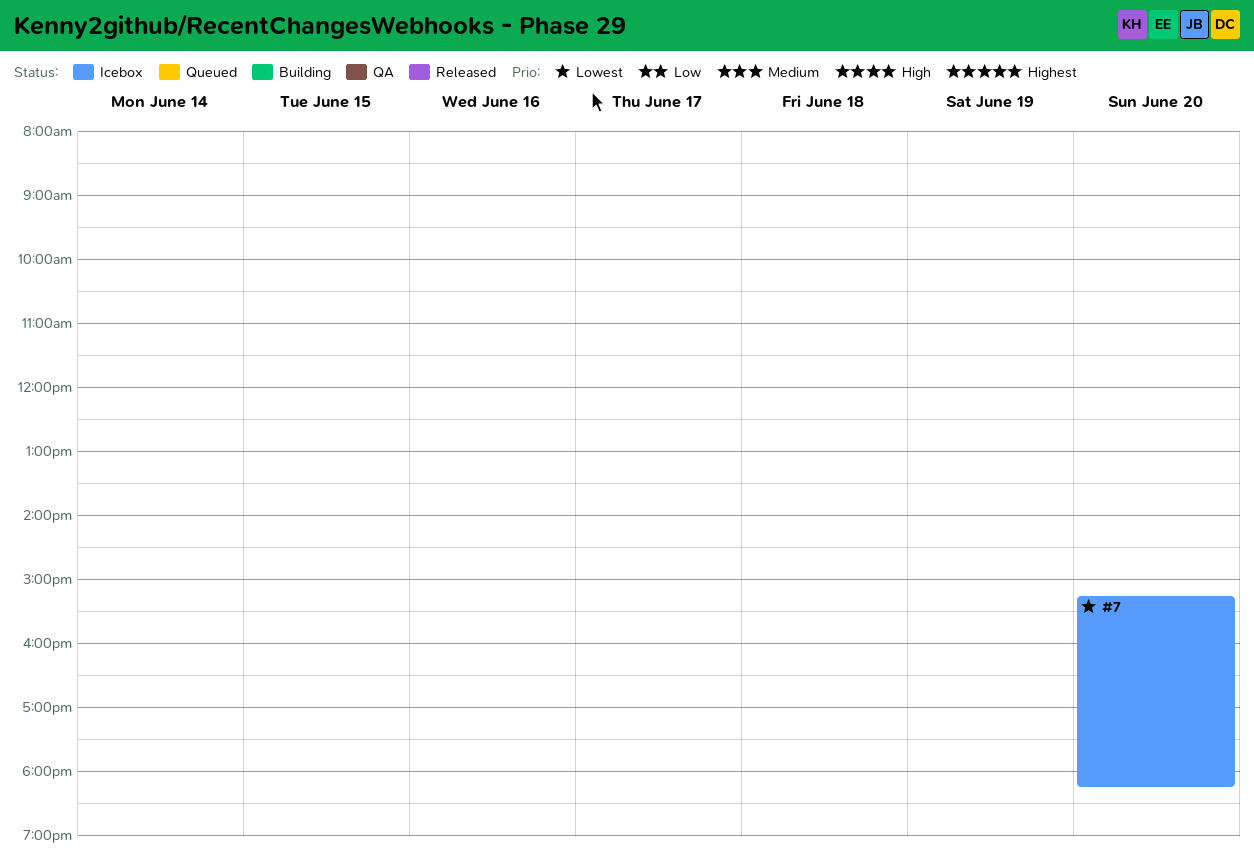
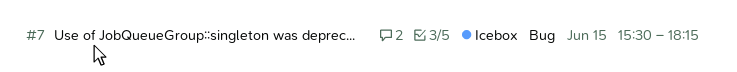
#7, day: Jun 20 -> Jun 15
#7, begins: 15:15 -> 15:30

